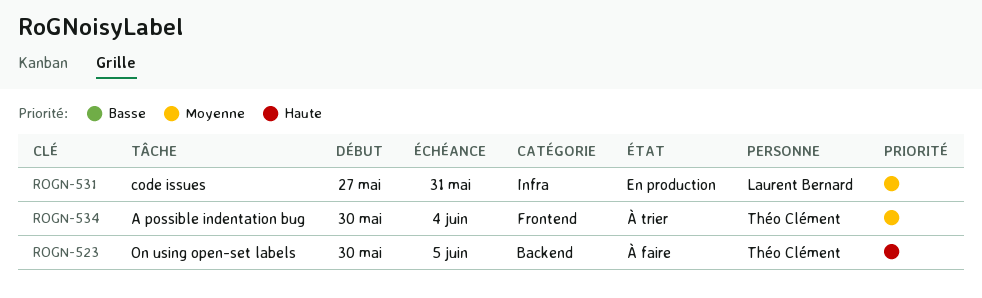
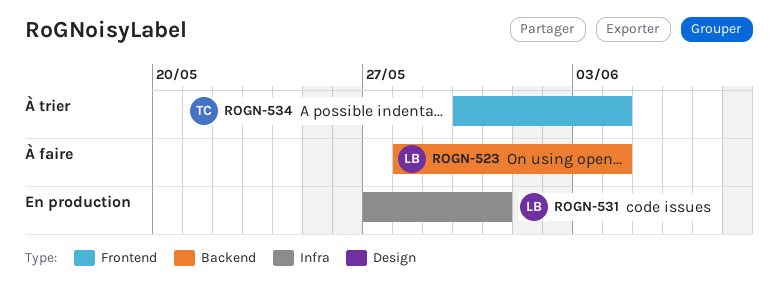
ROGN-523, owner: Théo Clément -> Laurent Bernard
ROGN-523, start: May 30 -> May 28
ROGN-523, due: Jun 5 -> Jun 4

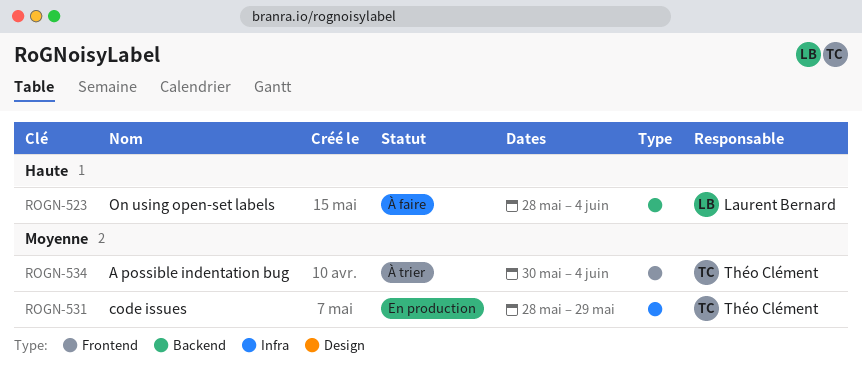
ROGN-531, owner: Laurent Bernard -> Théo Clément
ROGN-531, start: May 27 -> May 28
ROGN-531, due: May 31 -> May 29

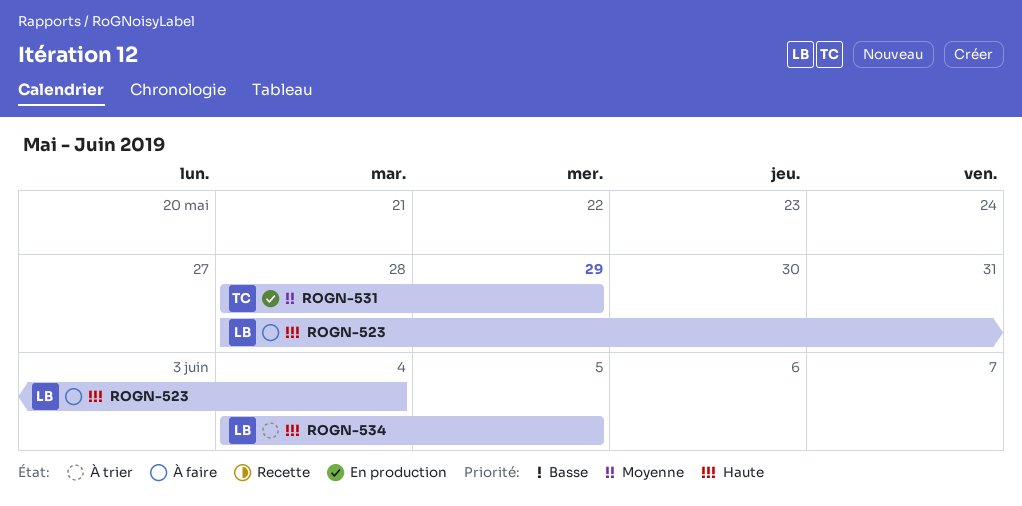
ROGN-534, owner: Théo Clément -> Laurent Bernard
ROGN-534, priority: Moyenne -> Haute
ROGN-534, start: May 30 -> Jun 4
ROGN-534, due: Jun 4 -> Jun 5

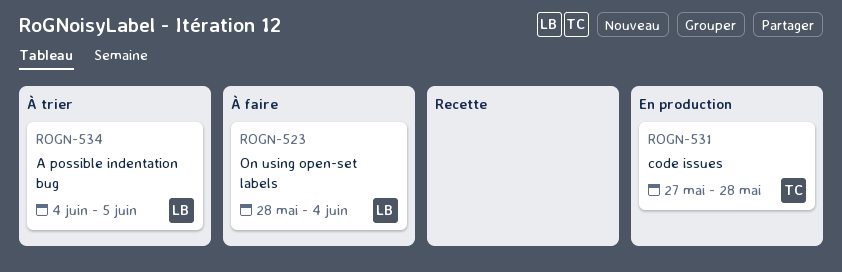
ROGN-531, start: May 28 -> May 27
ROGN-531, due: May 29 -> May 28

